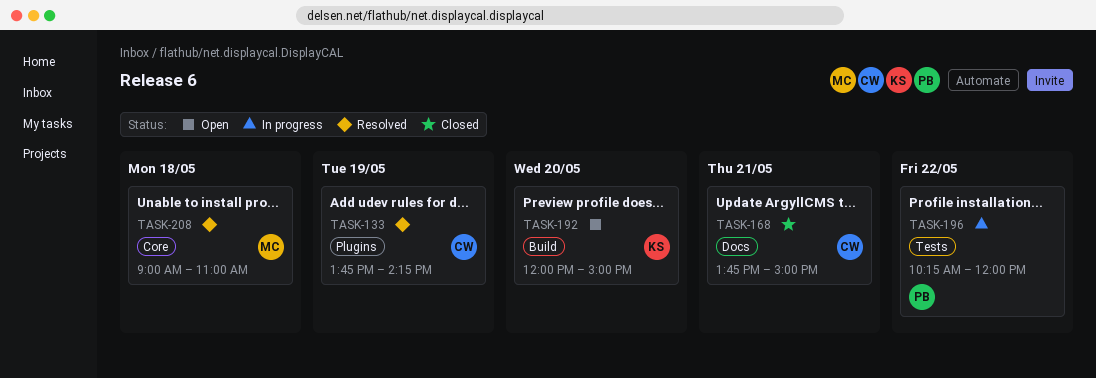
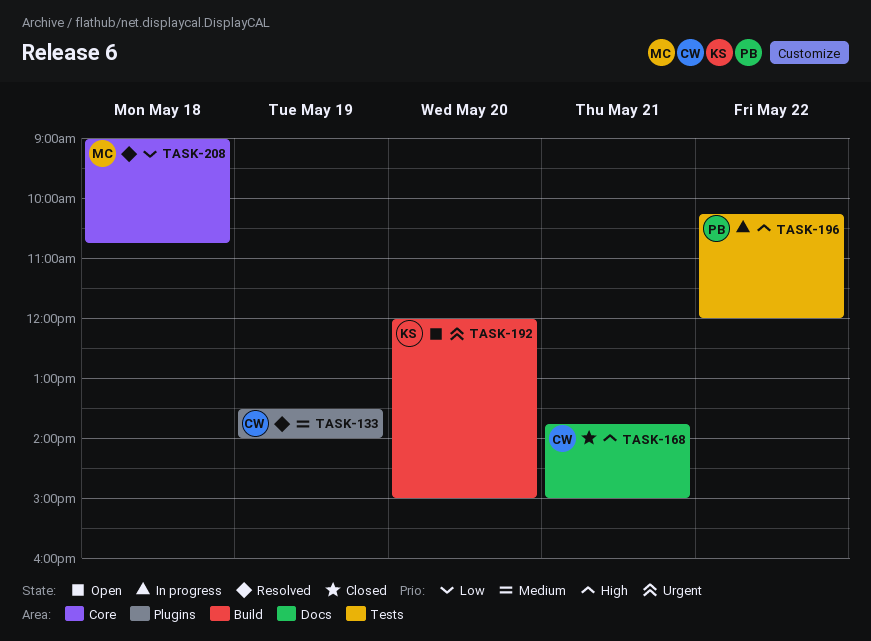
TASK-133, begins: 13:45 -> 13:30
TASK-133, ends: 14:15 -> 14:00
TASK-208, ends: 11:00 -> 10:45

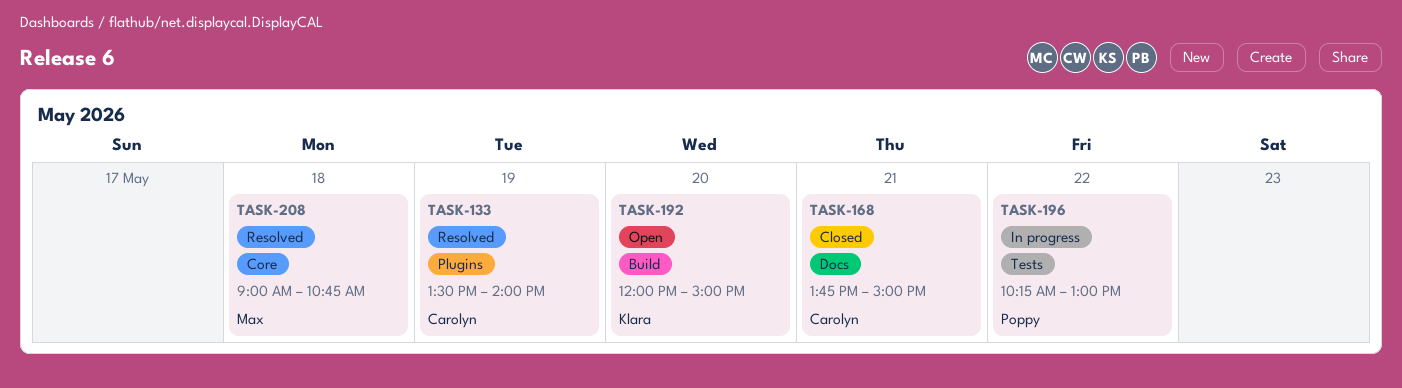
TASK-196, ends: 12:00 -> 13:00

